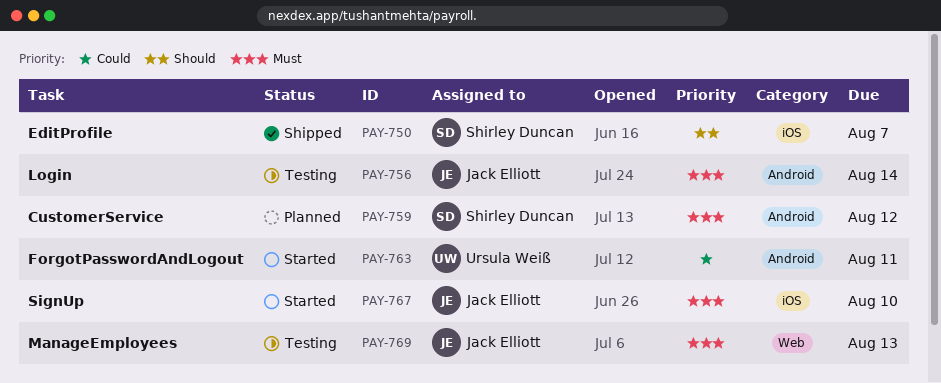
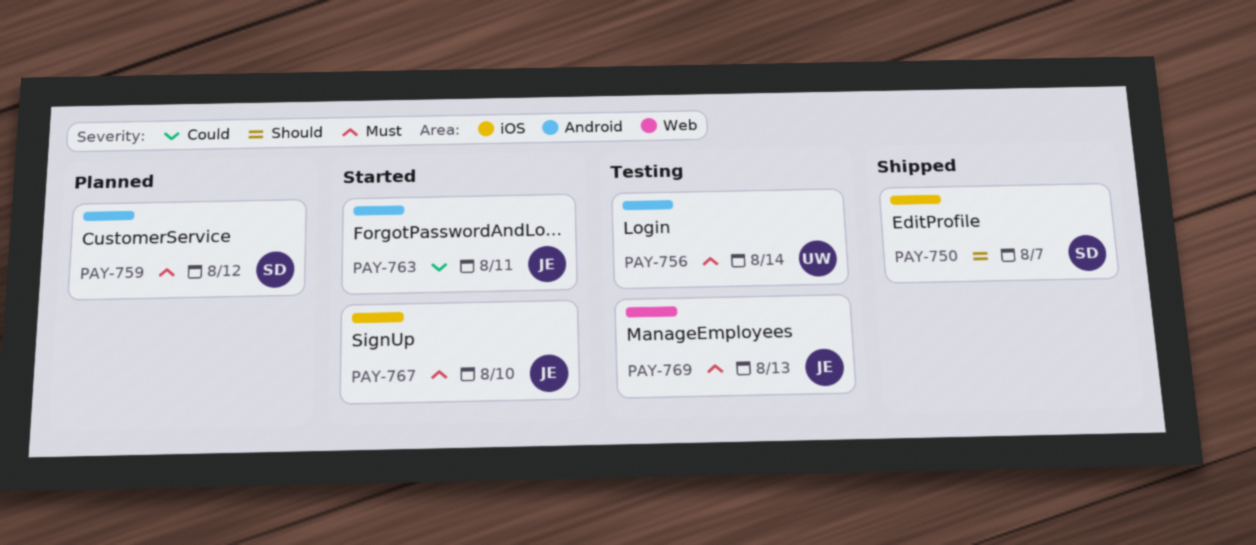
PAY-756, owner: Jack Elliott -> Ursula Weiß
PAY-763, owner: Ursula Weiß -> Jack Elliott

